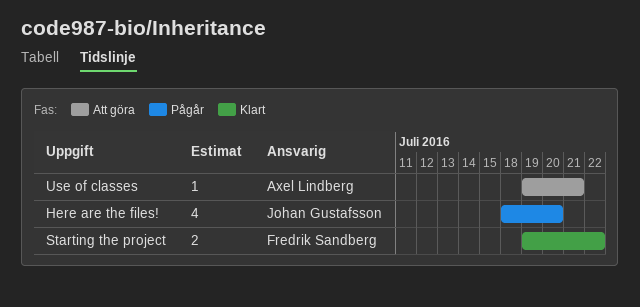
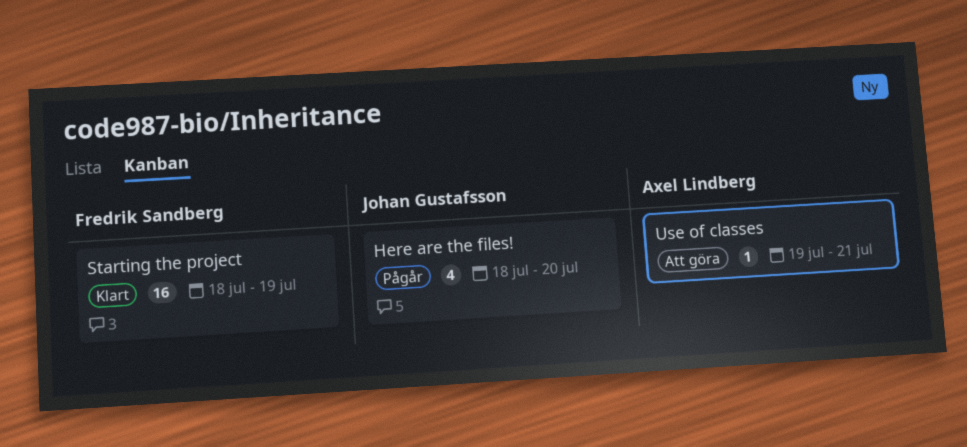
Starting the project, estimate: 2 -> 16
Starting the project, start: Jul 19 -> Jul 18
Starting the project, due: Jul 22 -> Jul 19

